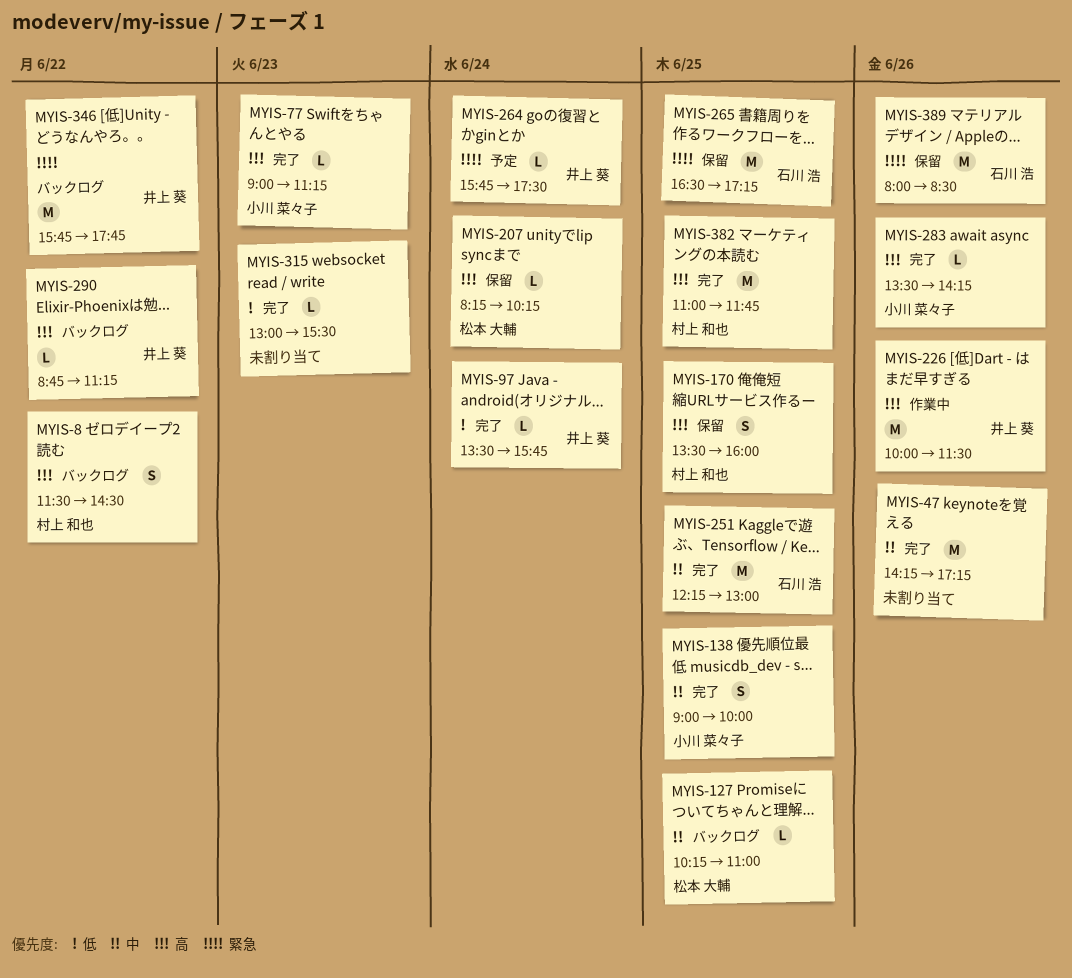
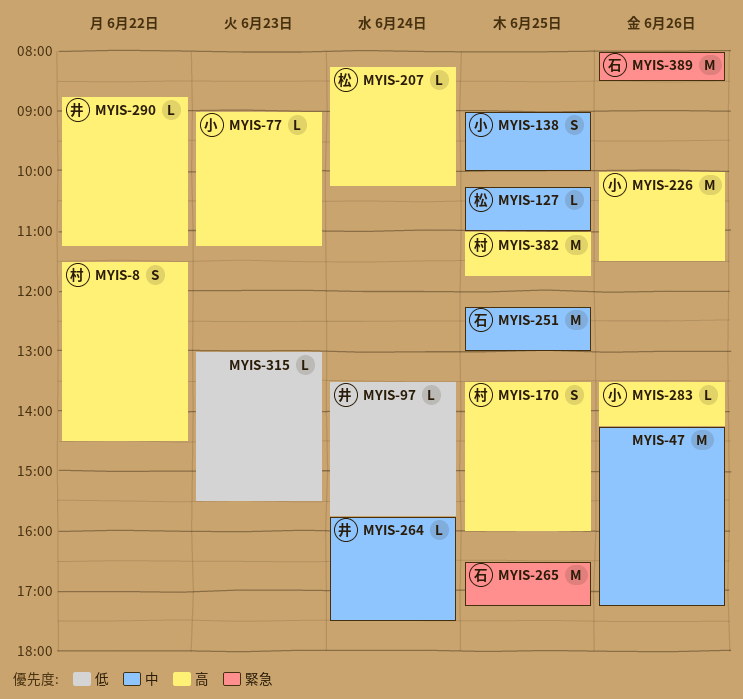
MYIS-226, owner: 井上 葵 -> 小川 菜々子
MYIS-264, priority: 緊急 -> 中
MYIS-346: present -> none

